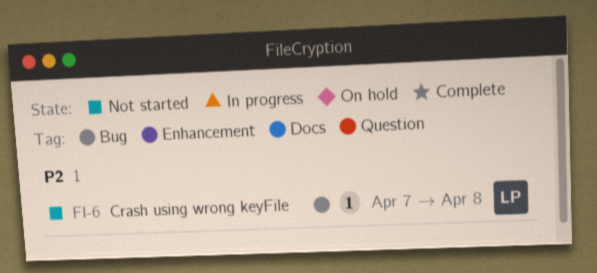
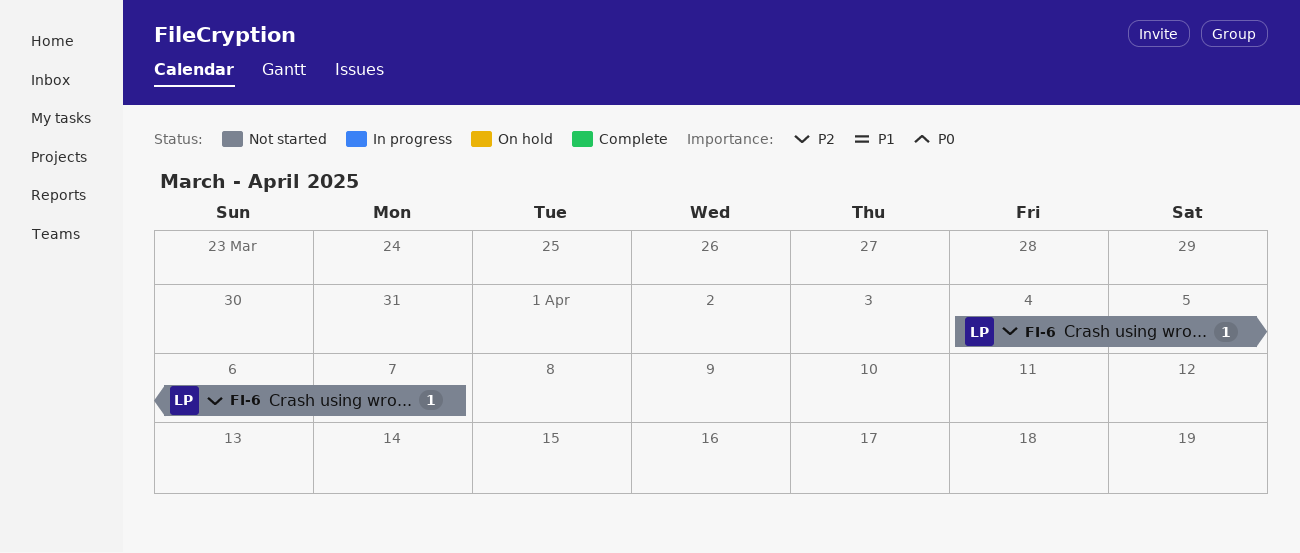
FI-6, start: Apr 7 -> Apr 4
FI-6, due: Apr 8 -> Apr 7

